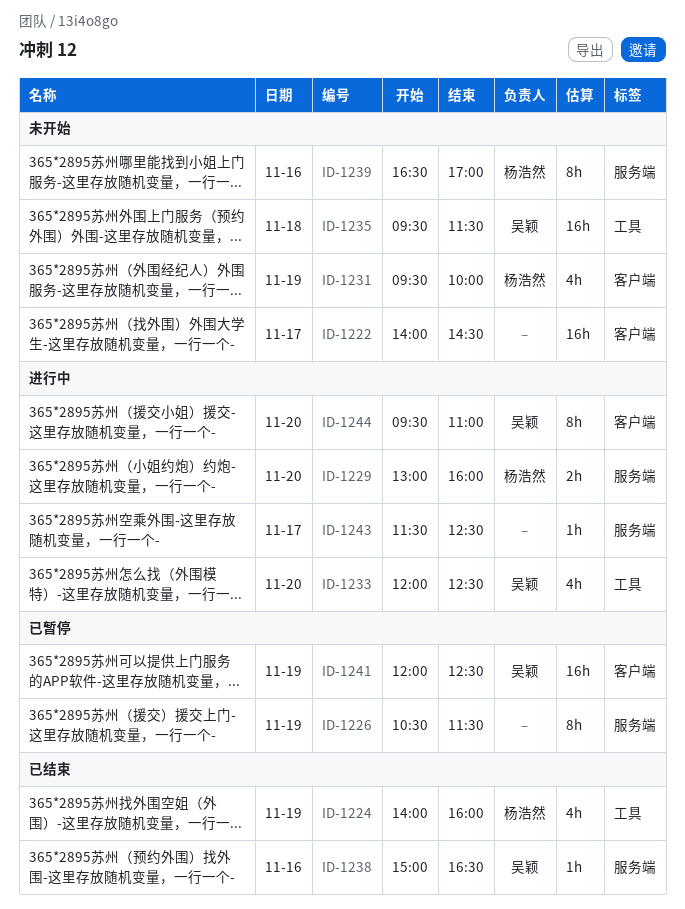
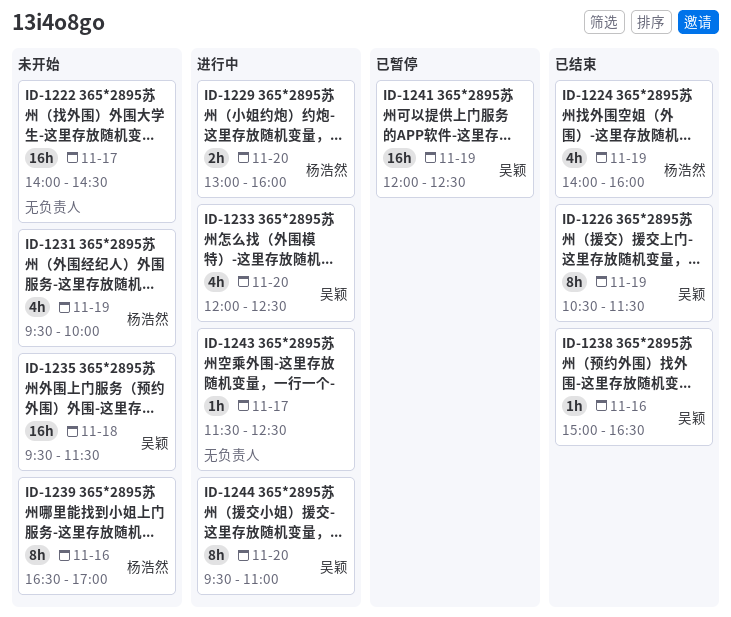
ID-1226, status: 已暂停 -> 已结束
ID-1226, owner: none -> 吴颖

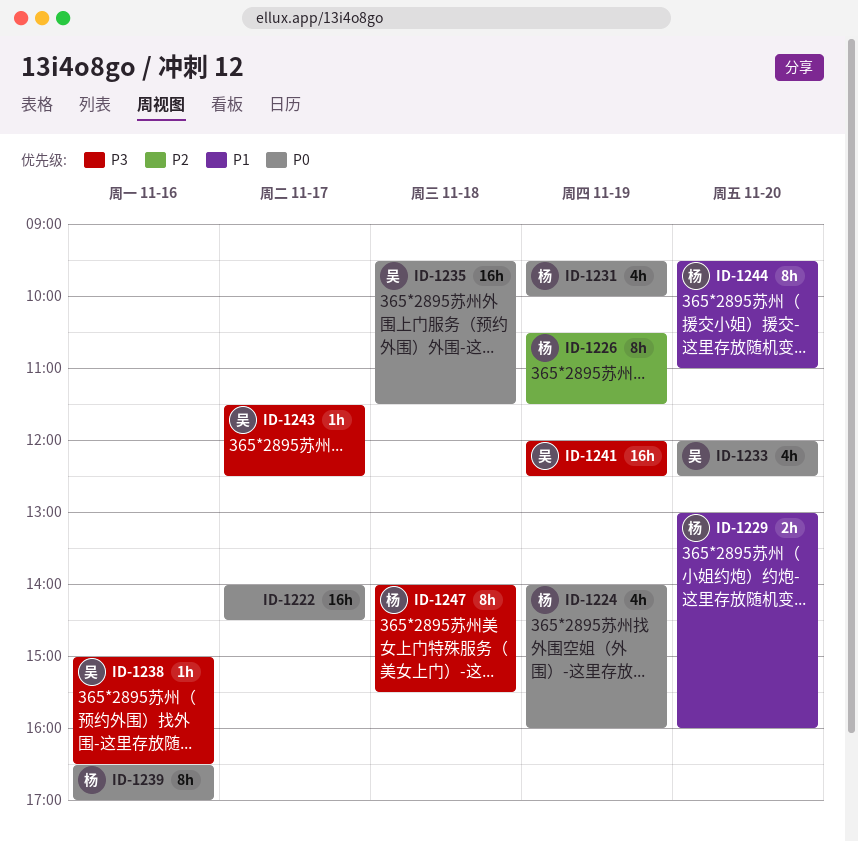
ID-1226, owner: 吴颖 -> 杨浩然
ID-1243, owner: none -> 吴颖
ID-1244, owner: 吴颖 -> 杨浩然
ID-1247: none -> present

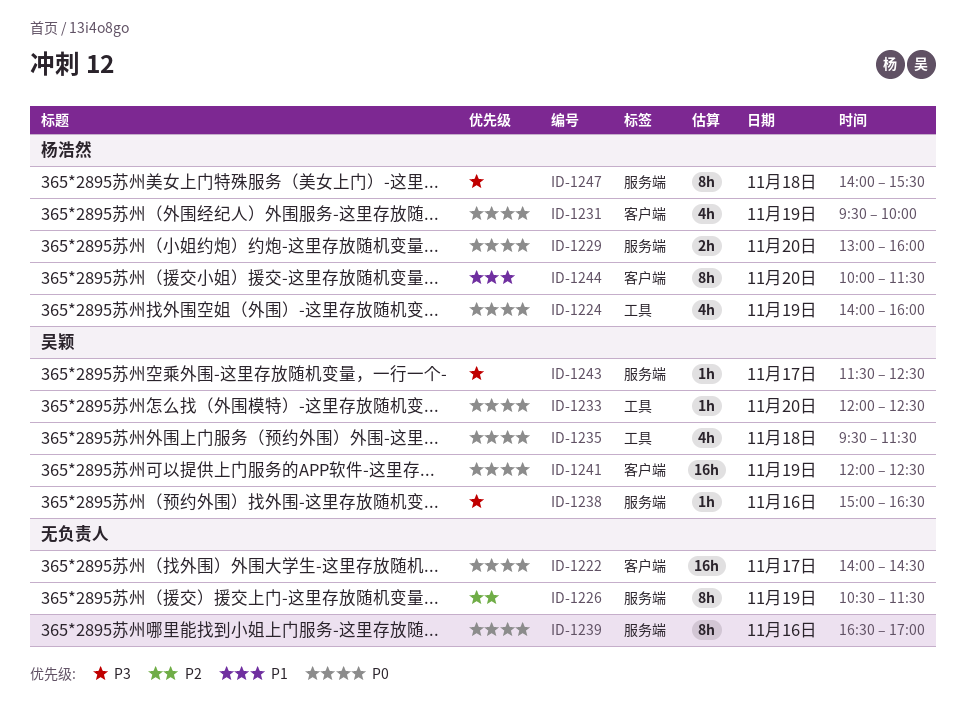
ID-1226, owner: 杨浩然 -> none
ID-1229, priority: P1 -> P0
ID-1233, estimate: 4h -> 1h
ID-1235, estimate: 16h -> 4h
ID-1239, owner: 杨浩然 -> none
ID-1241, priority: P3 -> P0
ID-1244, begins: 09:30 -> 10:00
ID-1244, ends: 11:00 -> 11:30

